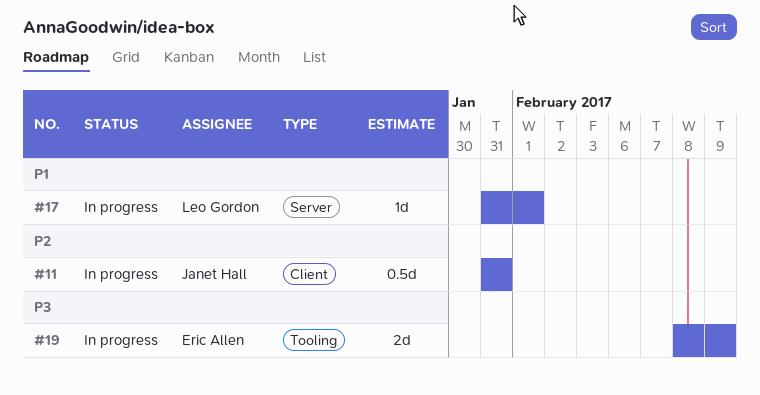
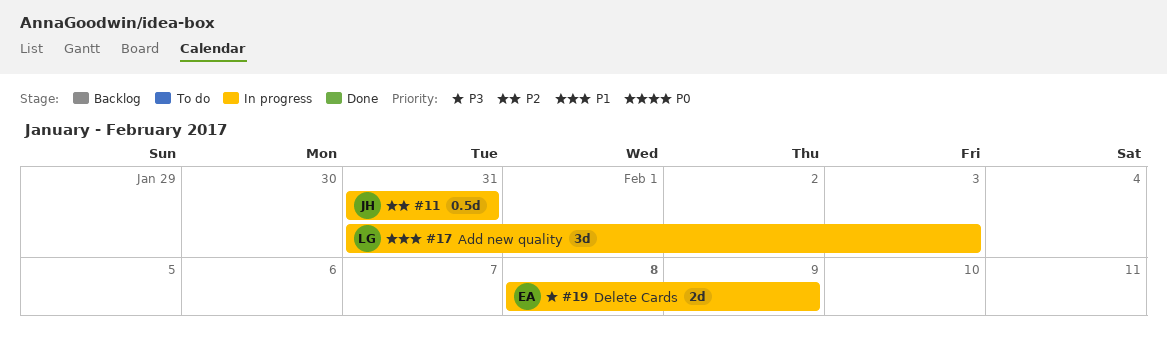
#17, estimate: 1d -> 3d
#17, due: Feb 1 -> Feb 3

